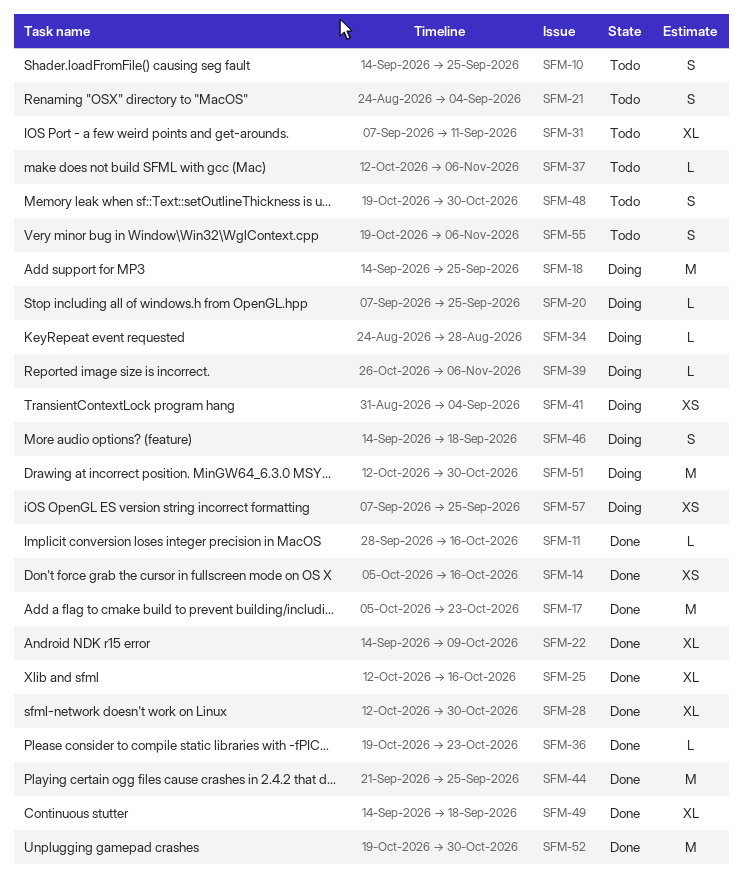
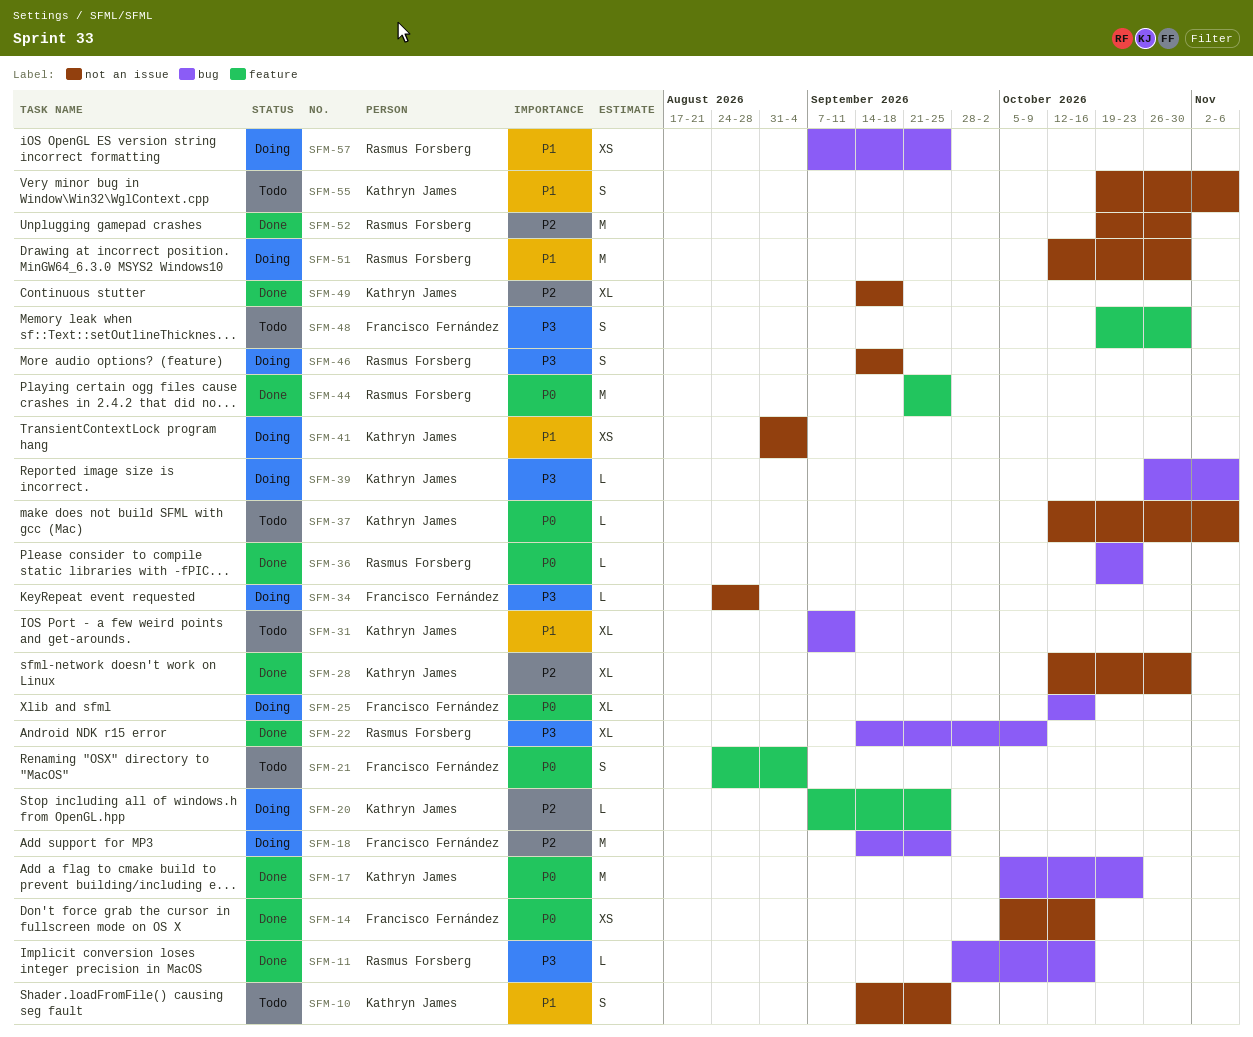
SFM-25, status: Done -> Doing

